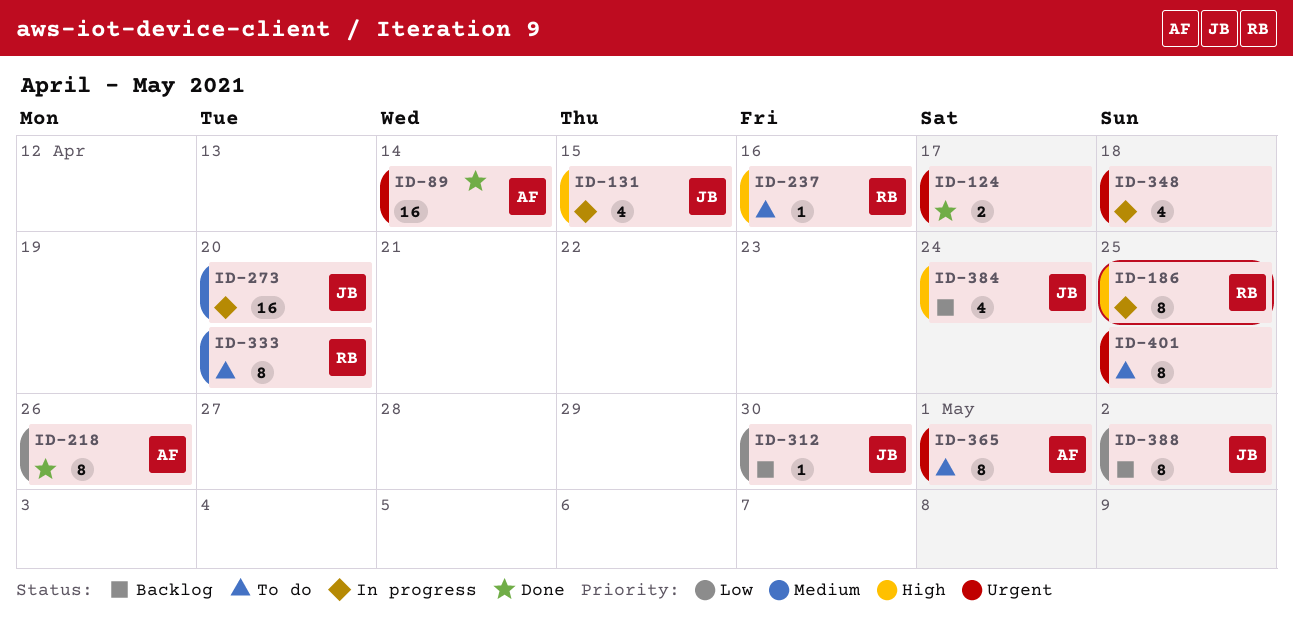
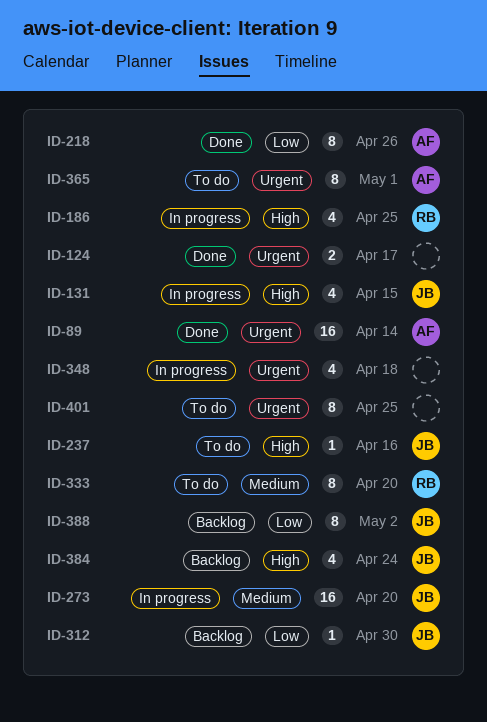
ID-186, estimate: 8 -> 4
ID-237, owner: RB -> JB

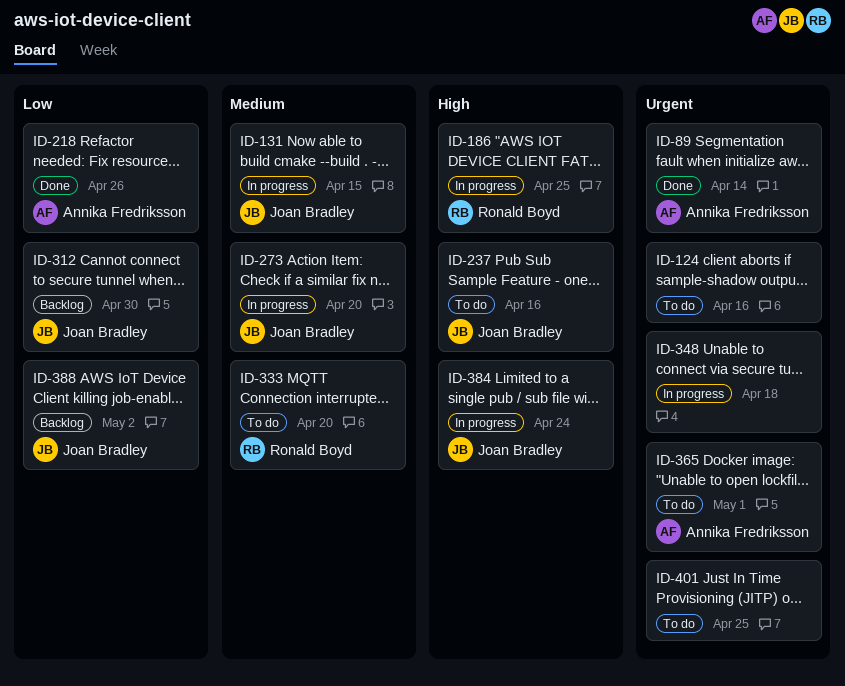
ID-124, status: Done -> To do
ID-124, due: Apr 17 -> Apr 16
ID-131, priority: High -> Medium
ID-384, status: Backlog -> In progress

